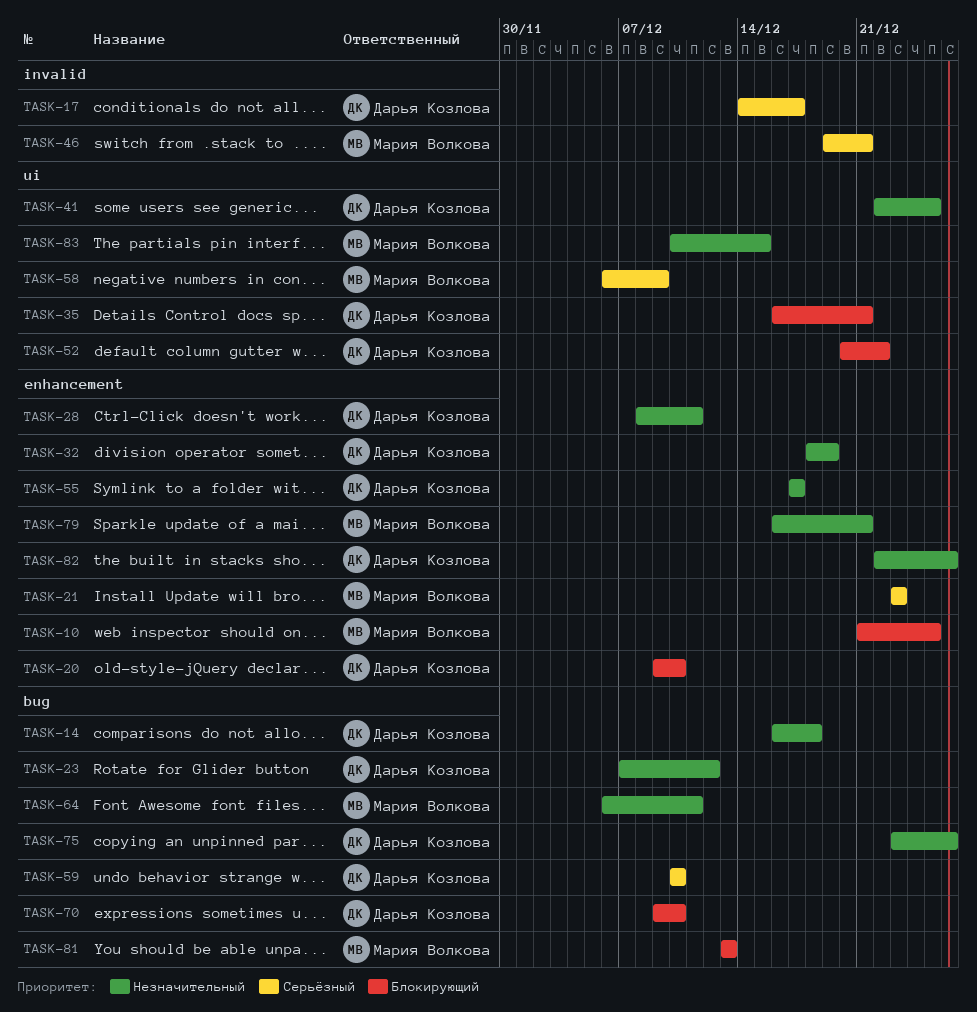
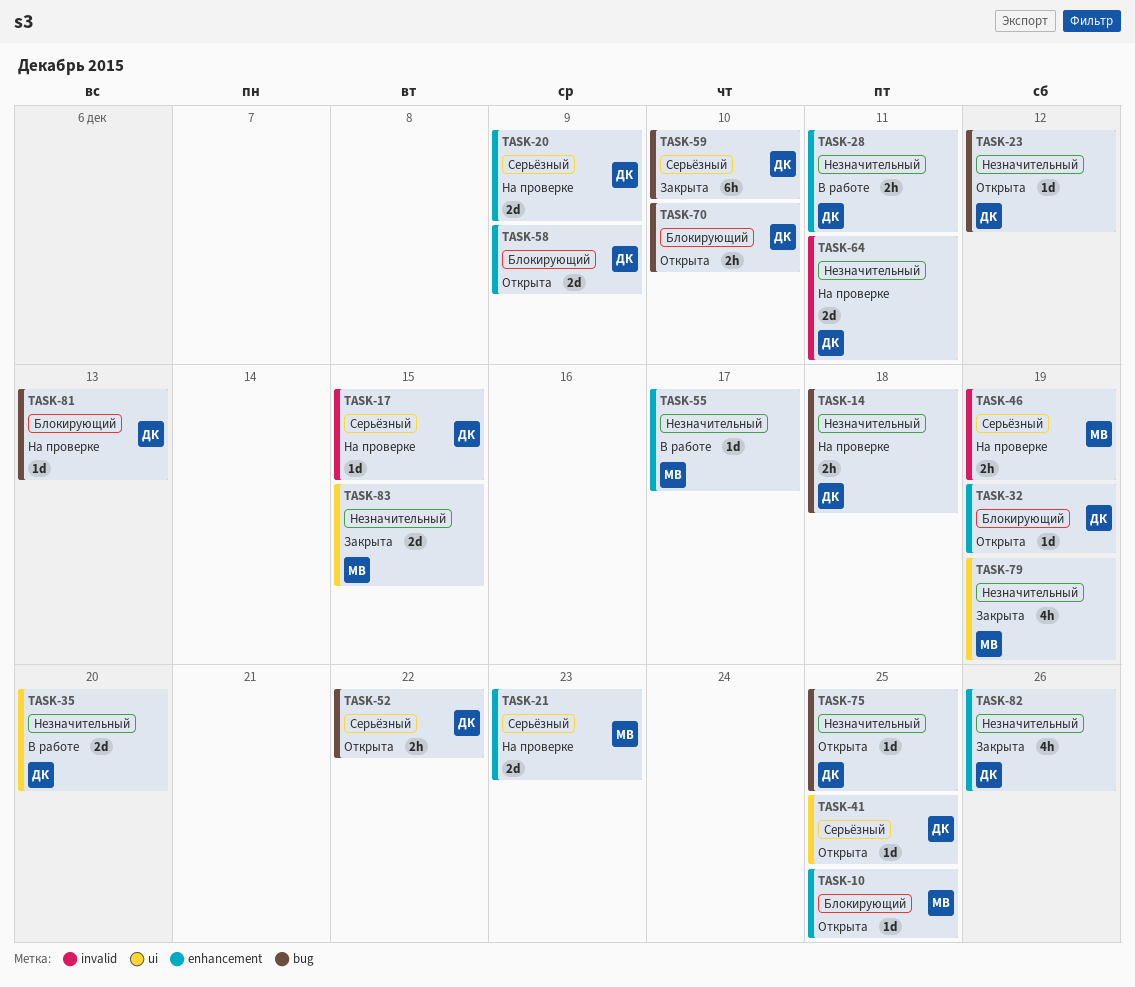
TASK-17, due: Dec 17 -> Dec 15
TASK-20, priority: Блокирующий -> Серьёзный
TASK-20, due: Dec 10 -> Dec 9
TASK-32, priority: Незначительный -> Блокирующий
TASK-35, priority: Блокирующий -> Незначительный
TASK-35, due: Dec 21 -> Dec 20
TASK-41, priority: Незначительный -> Серьёзный
TASK-46, due: Dec 21 -> Dec 19
TASK-52, priority: Блокирующий -> Серьёзный
TASK-52, label: ui -> bug
TASK-55, owner: Дарья Козлова -> Мария Волкова
TASK-58, owner: Мария Волкова -> Дарья Козлова
TASK-58, priority: Серьёзный -> Блокирующий
TASK-58, label: ui -> enhancement
TASK-64, owner: Мария Волкова -> Дарья Козлова
TASK-64, label: bug -> invalid
TASK-75, due: Dec 26 -> Dec 25
TASK-79, label: enhancement -> ui
TASK-79, due: Dec 21 -> Dec 19
TASK-81, owner: Мария Волкова -> Дарья Козлова

